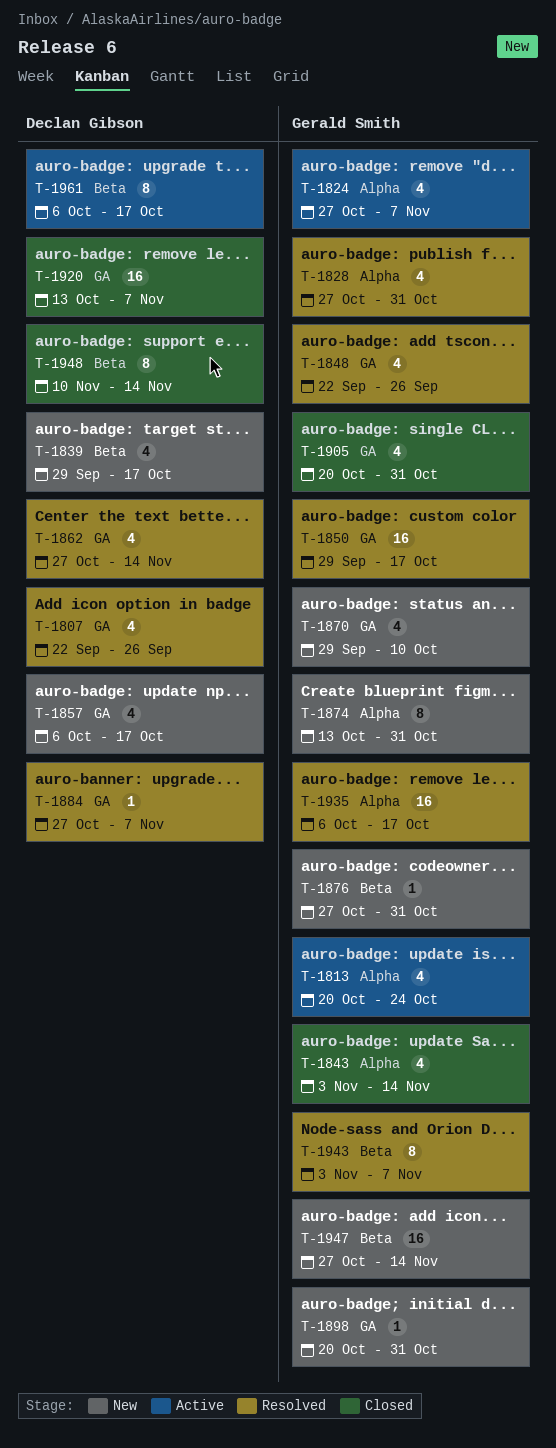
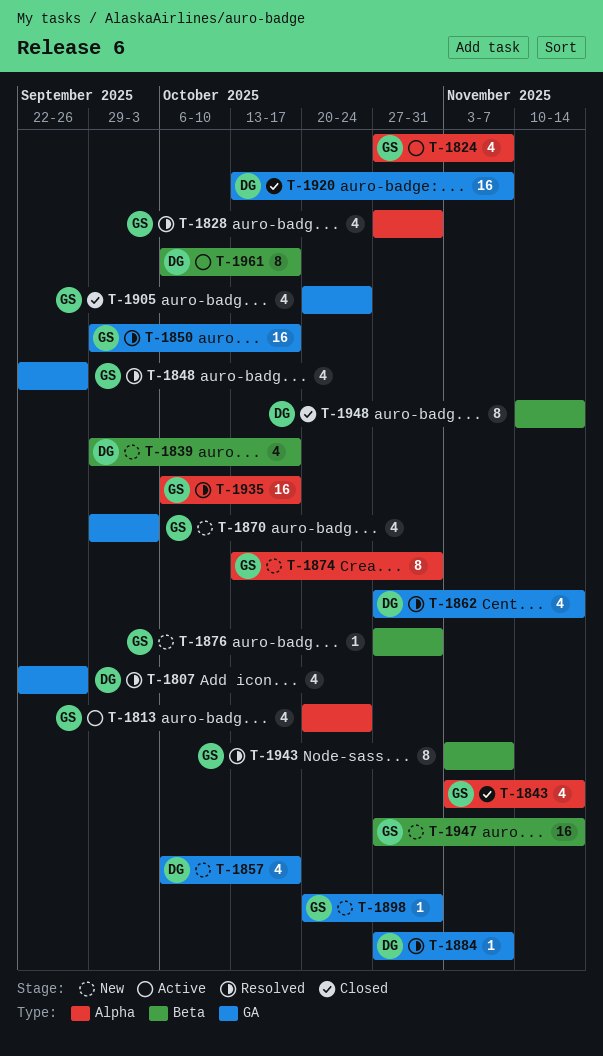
T-1870, due: Oct 10 -> Oct 3
T-1905, due: Oct 31 -> Oct 24

